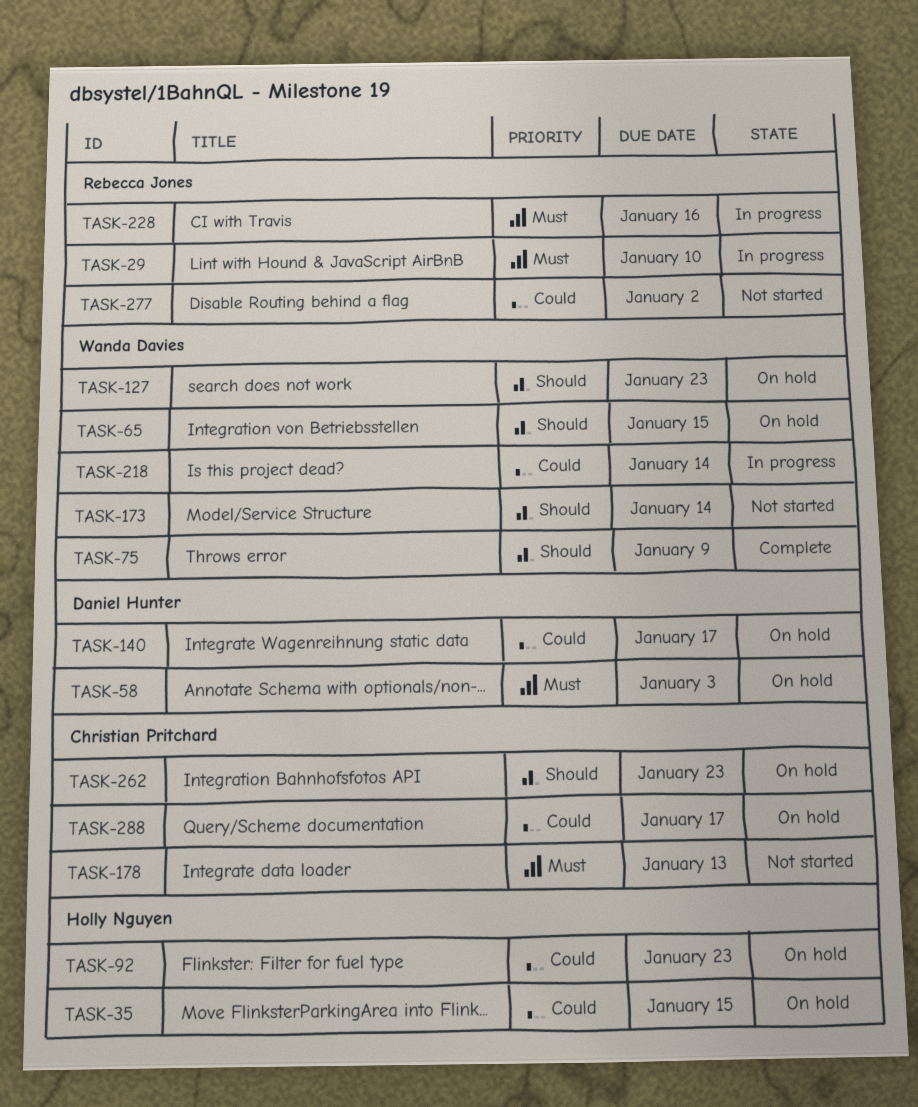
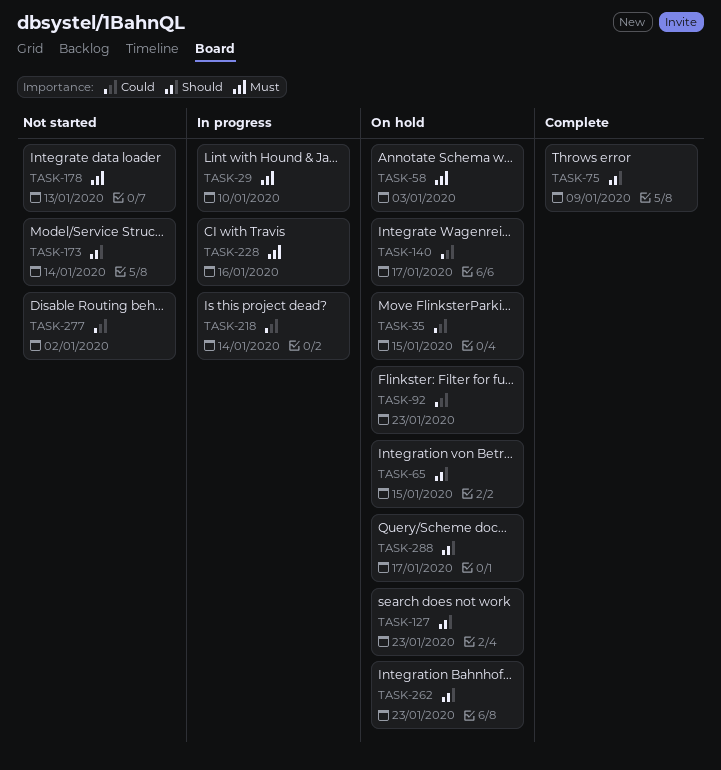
TASK-288, priority: Could -> Should

